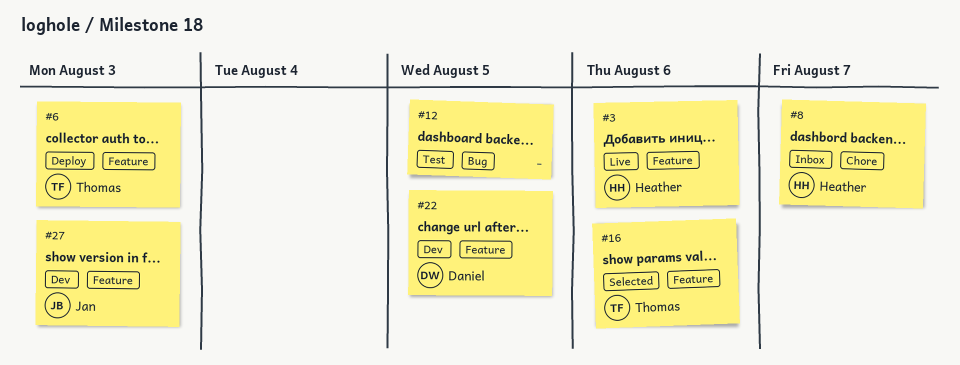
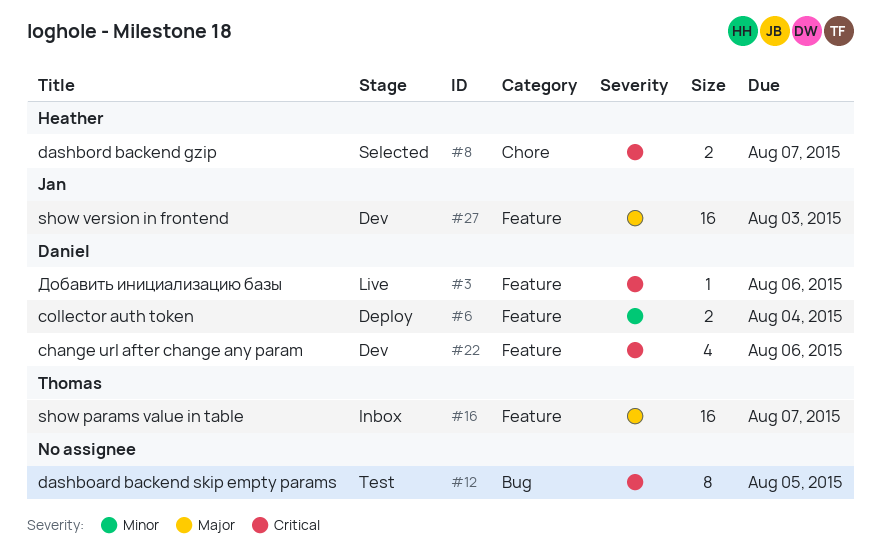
#3, owner: Heather -> Daniel
#6, owner: Thomas -> Daniel
#6, due: Aug 3 -> Aug 4
#8, status: Inbox -> Selected
#16, status: Selected -> Inbox
#16, due: Aug 6 -> Aug 7
#22, due: Aug 5 -> Aug 6

